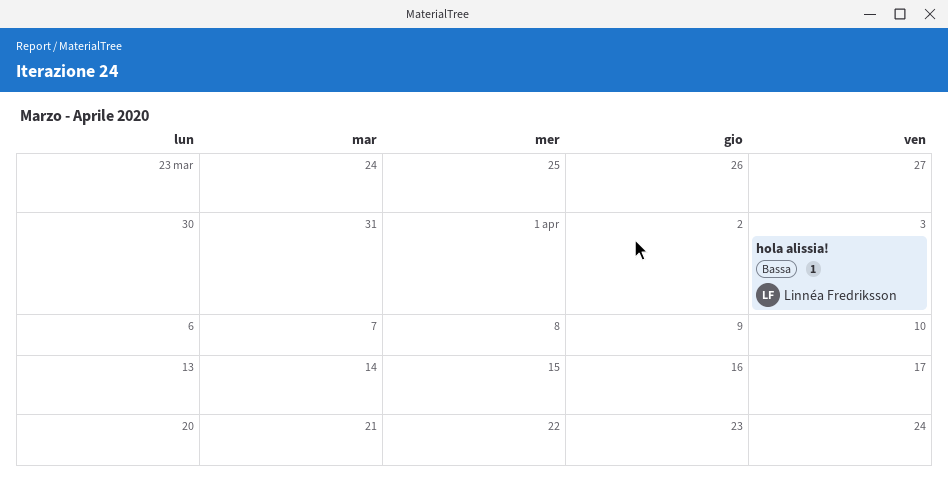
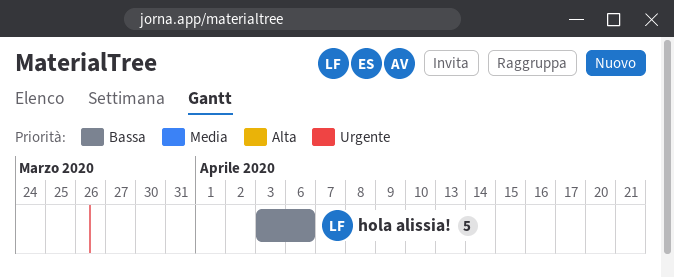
hola alissia!, estimate: 1 -> 5
hola alissia!, due: Apr 3 -> Apr 6

